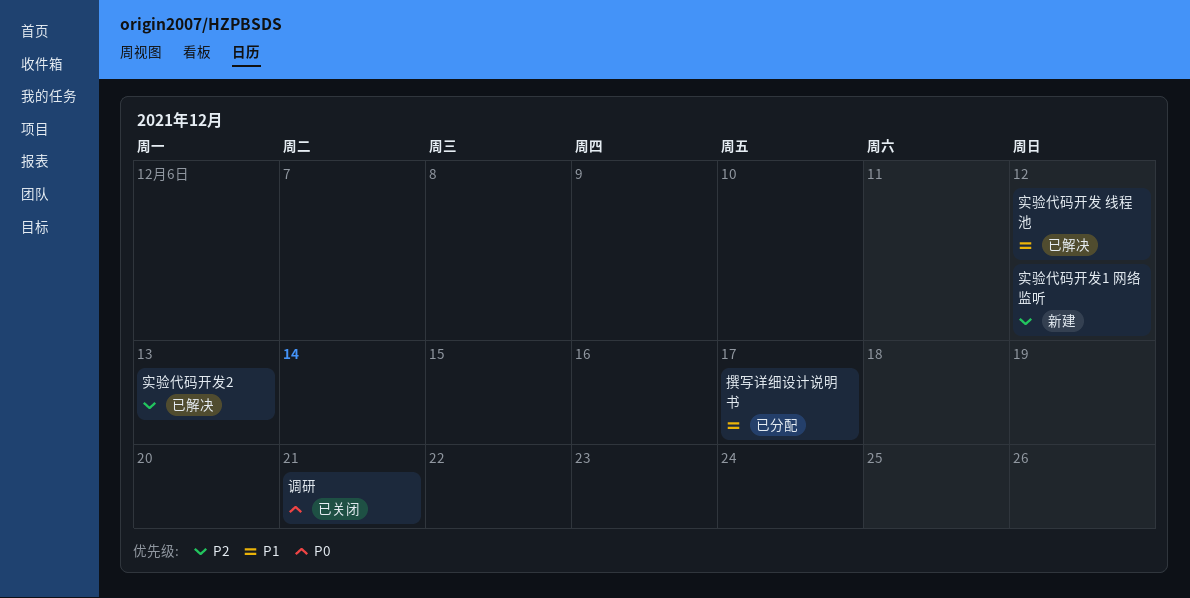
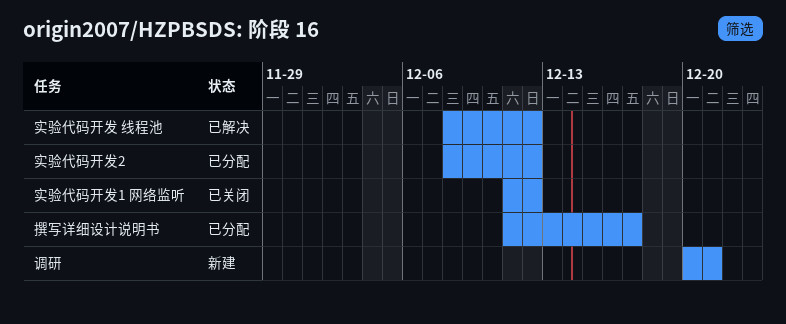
实验代码开发1 网络监听, status: 新建 -> 已关闭
实验代码开发2, status: 已解决 -> 已分配
实验代码开发2, due: Dec 13 -> Dec 12
调研, status: 已关闭 -> 新建

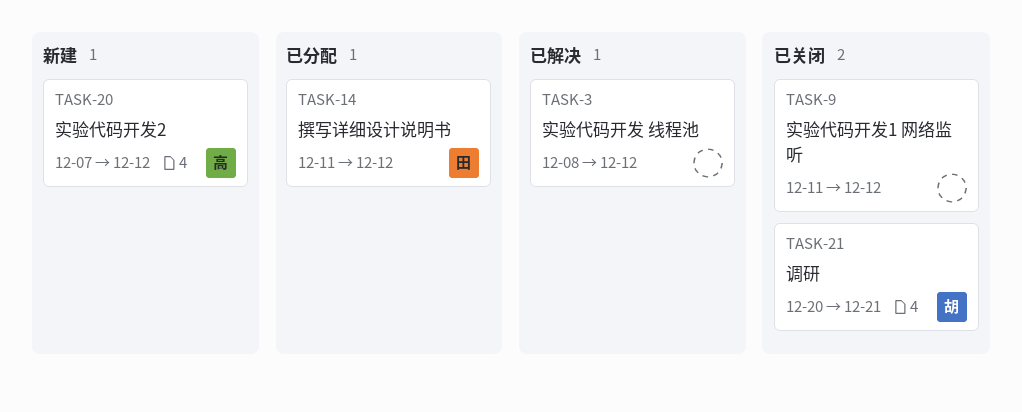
实验代码开发2, status: 已分配 -> 新建
实验代码开发2, start: Dec 8 -> Dec 7
撰写详细设计说明书, due: Dec 17 -> Dec 12
调研, status: 新建 -> 已关闭

